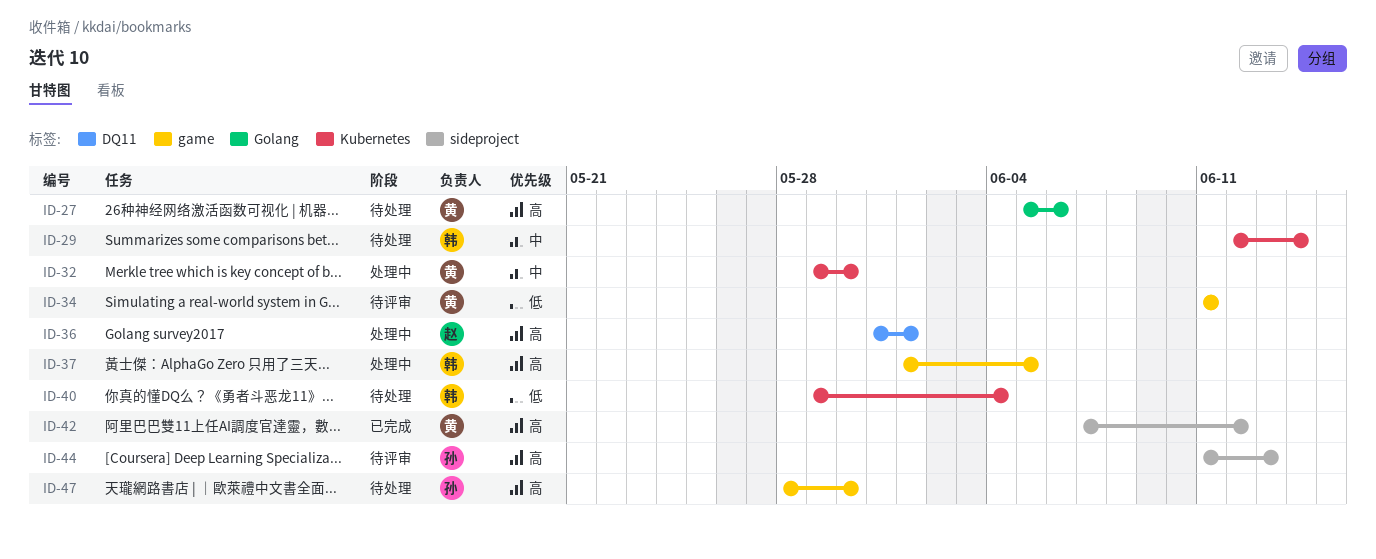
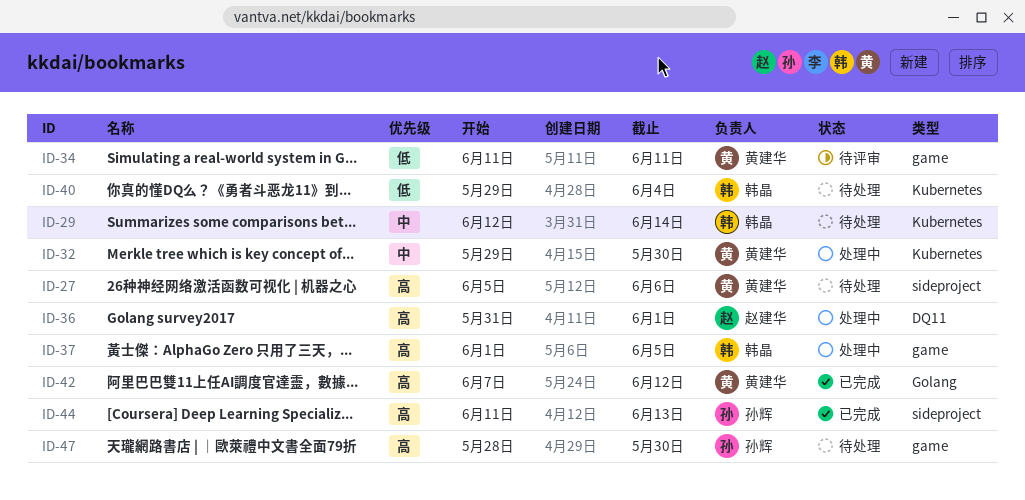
ID-27, label: Golang -> sideproject
ID-42, label: sideproject -> Golang
ID-44, status: 待评审 -> 已完成

